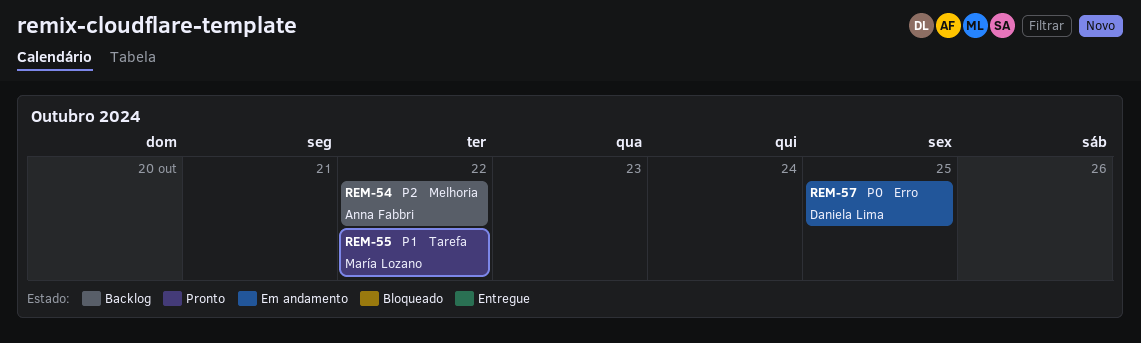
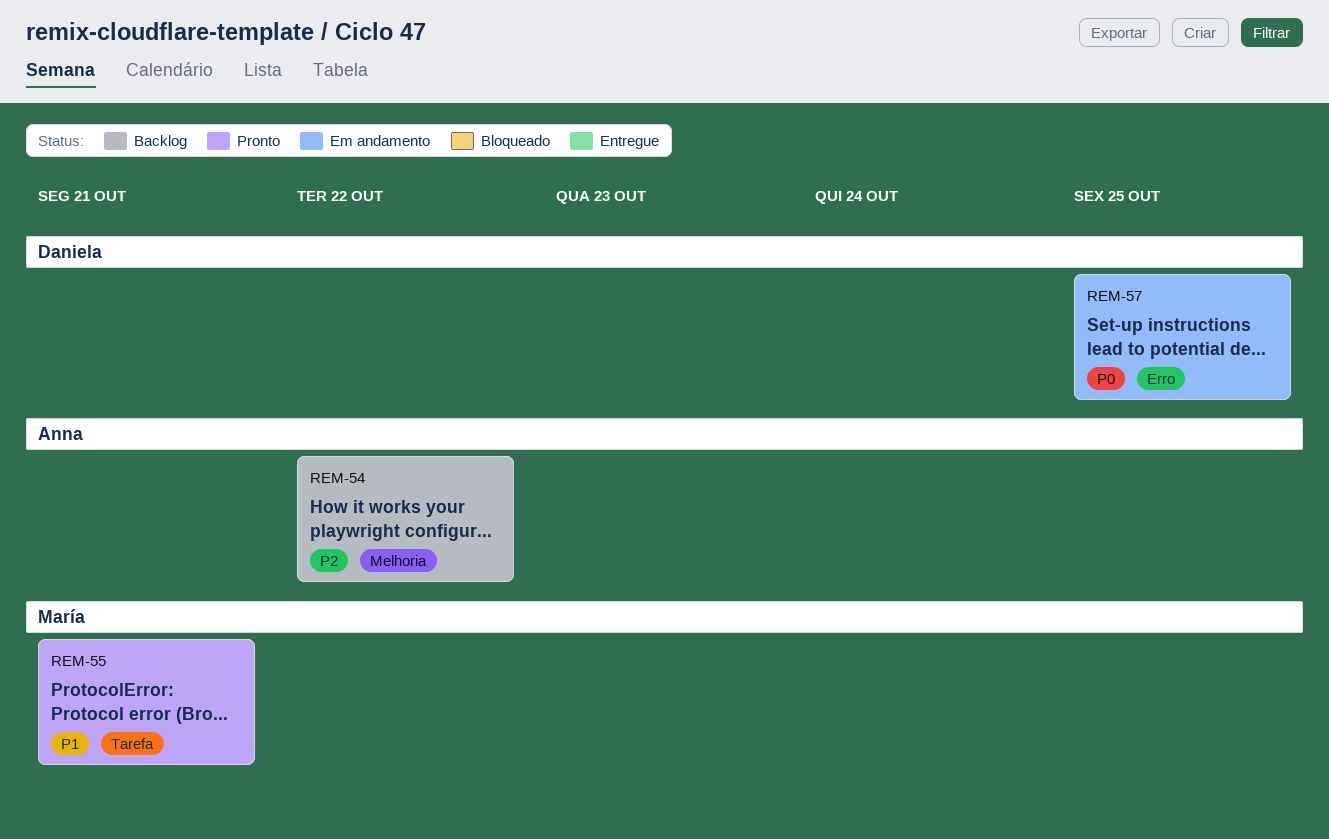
REM-55, due: Oct 22 -> Oct 21

